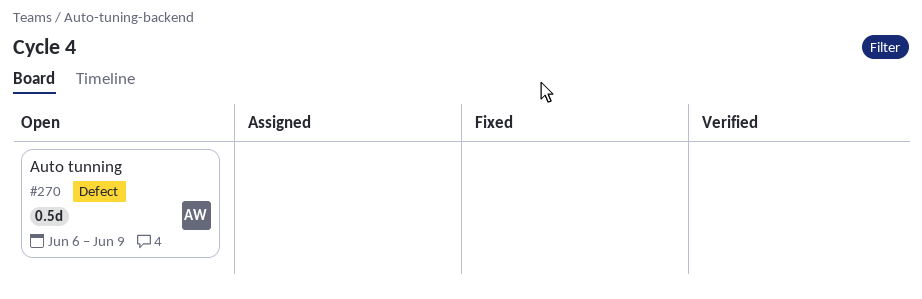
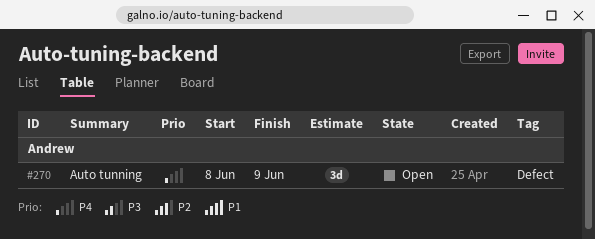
#270, estimate: 0.5d -> 3d
#270, start: Jun 6 -> Jun 8

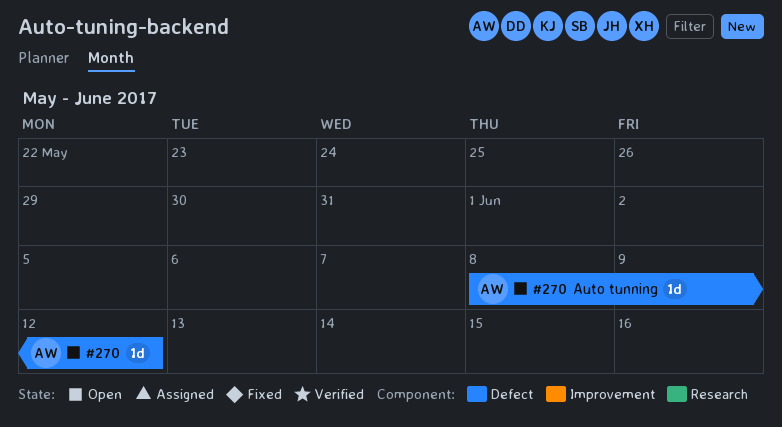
#270, estimate: 3d -> 1d
#270, due: Jun 9 -> Jun 12

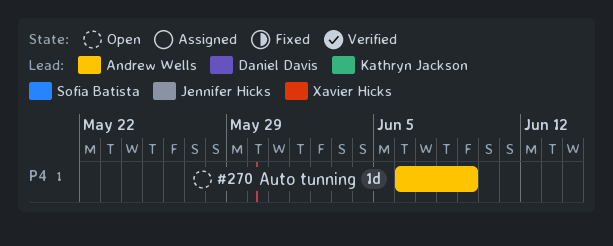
#270, start: Jun 8 -> Jun 6
#270, due: Jun 12 -> Jun 9

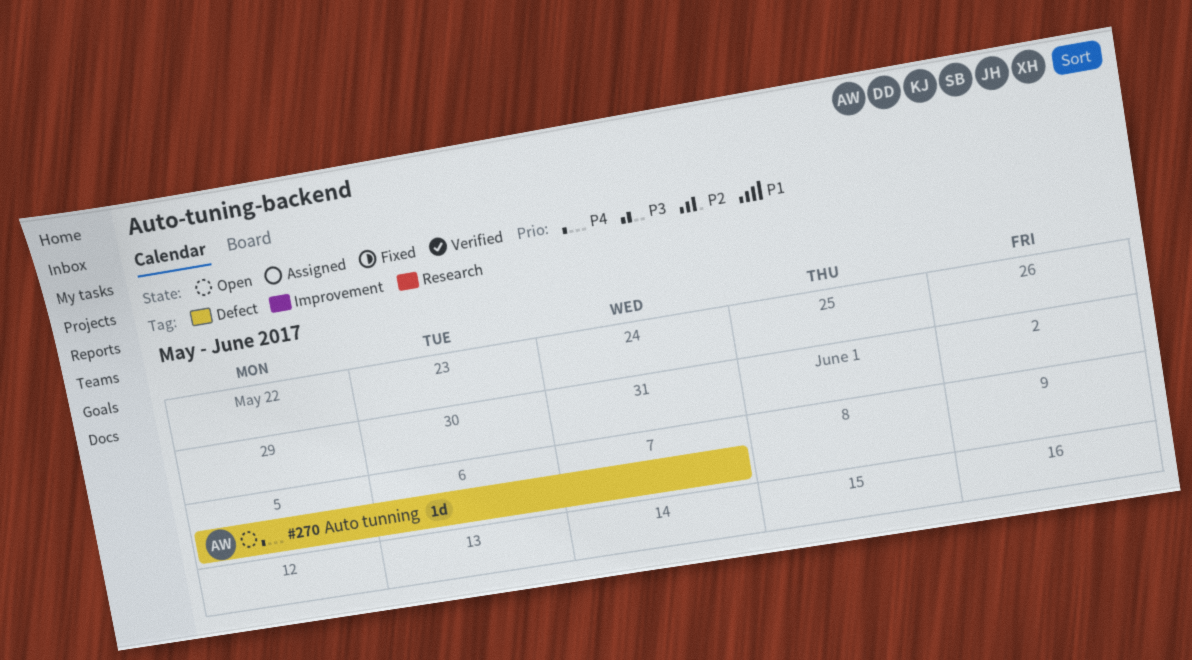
#270, start: Jun 6 -> Jun 5
#270, due: Jun 9 -> Jun 7

